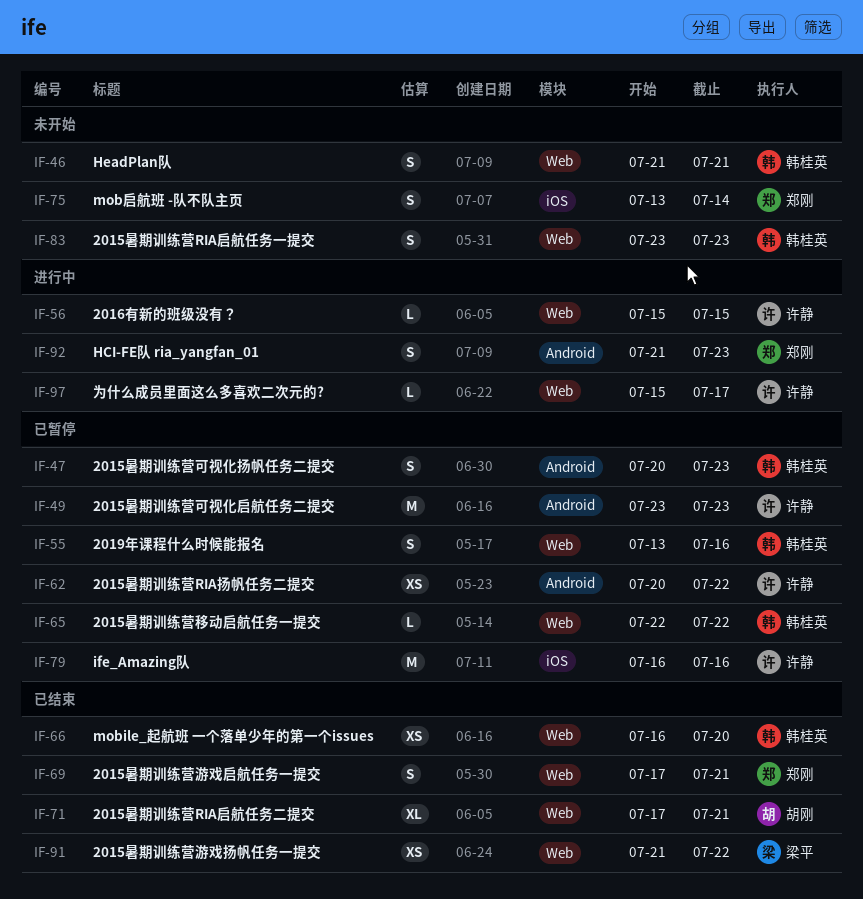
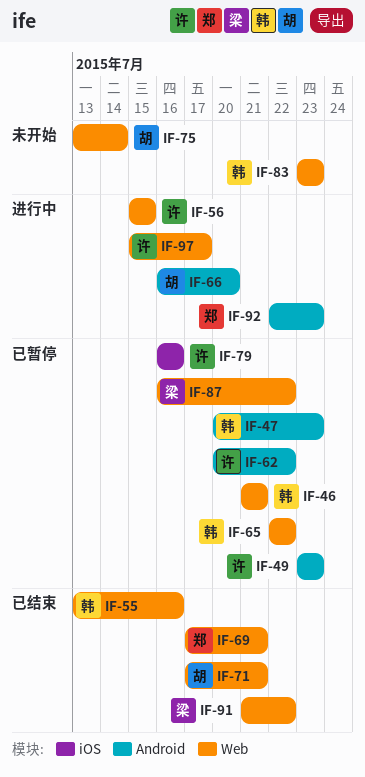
IF-46, status: 未开始 -> 已暂停
IF-55, status: 已暂停 -> 已结束
IF-66, status: 已结束 -> 进行中
IF-66, owner: 韩桂英 -> 胡刚
IF-66, label: Web -> Android
IF-75, owner: 郑刚 -> 胡刚
IF-75, label: iOS -> Web
IF-87: none -> present
IF-92, start: Jul 21 -> Jul 22

